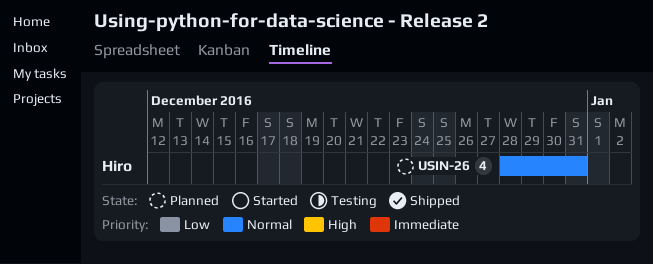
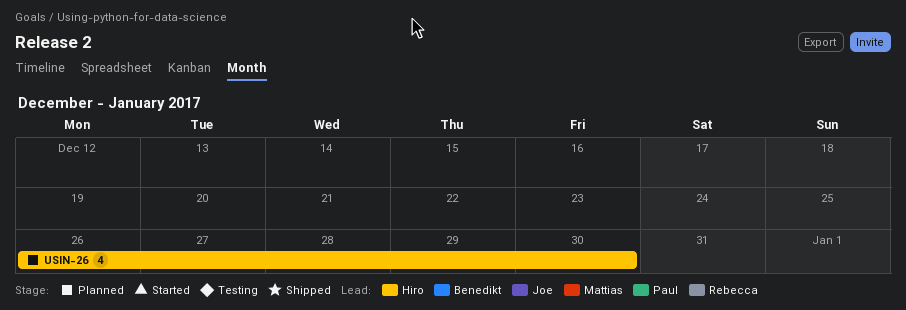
USIN-26, start: Dec 28 -> Dec 26
USIN-26, due: Dec 31 -> Dec 30

